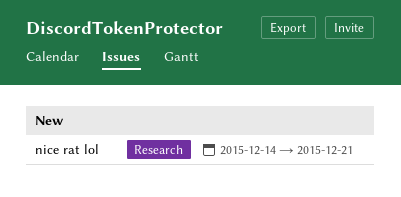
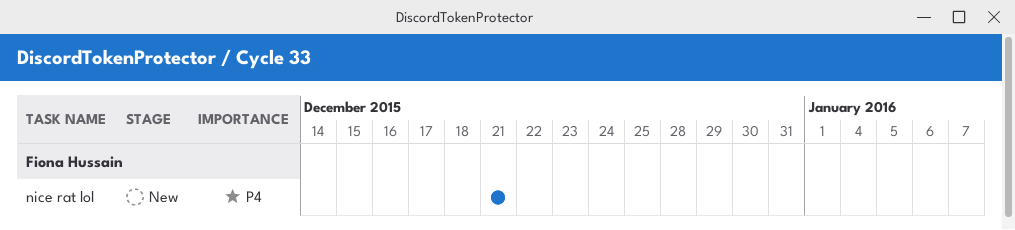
nice rat lol, start: Dec 14 -> Dec 21

